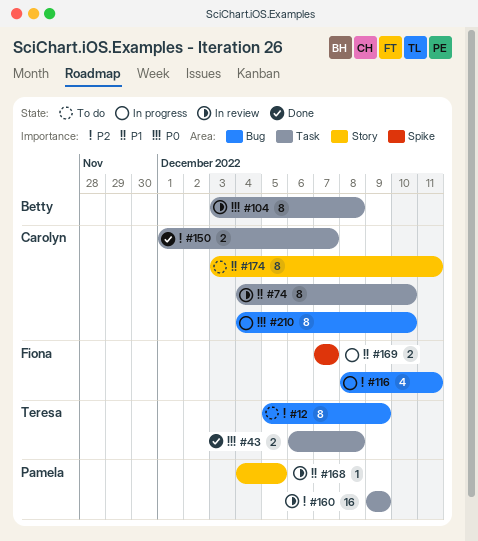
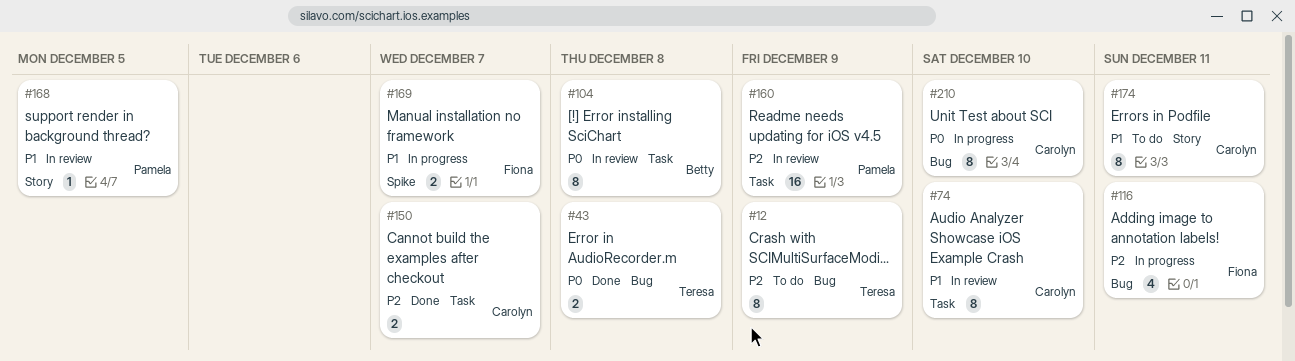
#43, label: Task -> Bug

